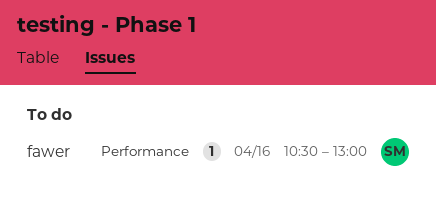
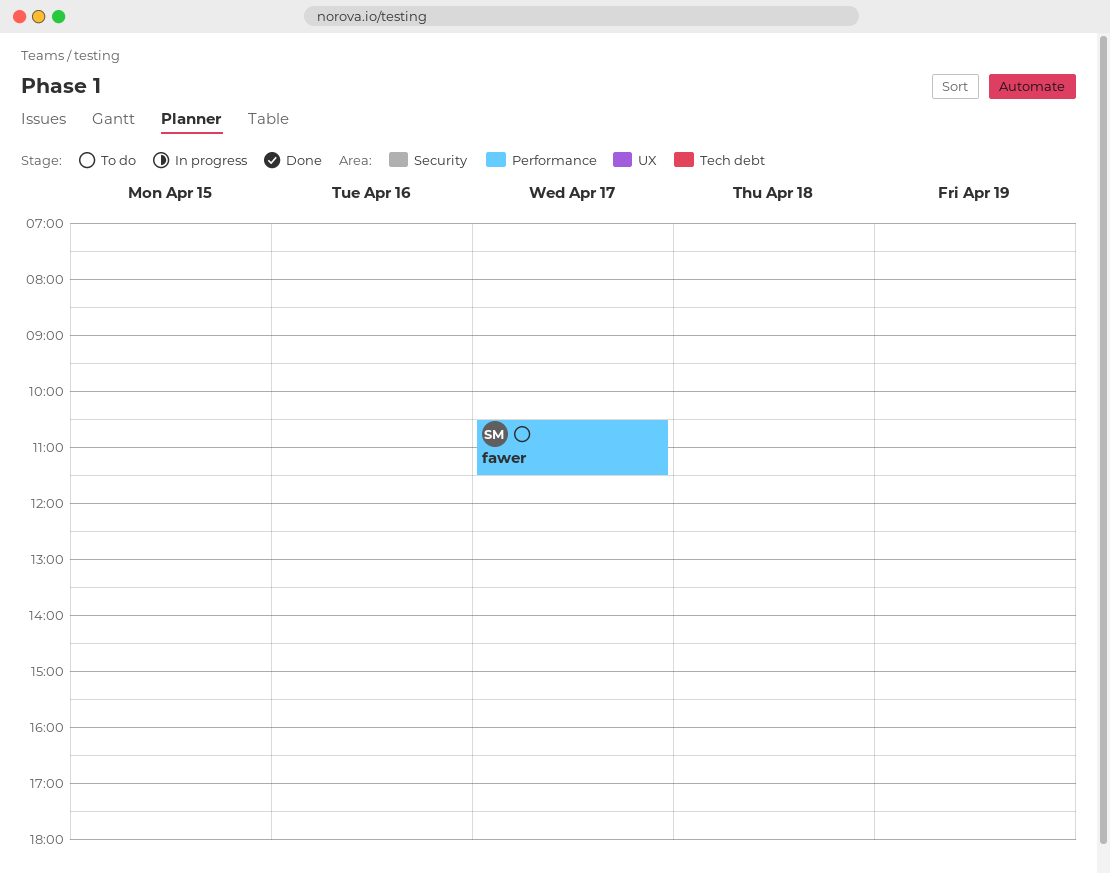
fawer, day: Apr 16 -> Apr 17
fawer, ends: 13:00 -> 11:30

